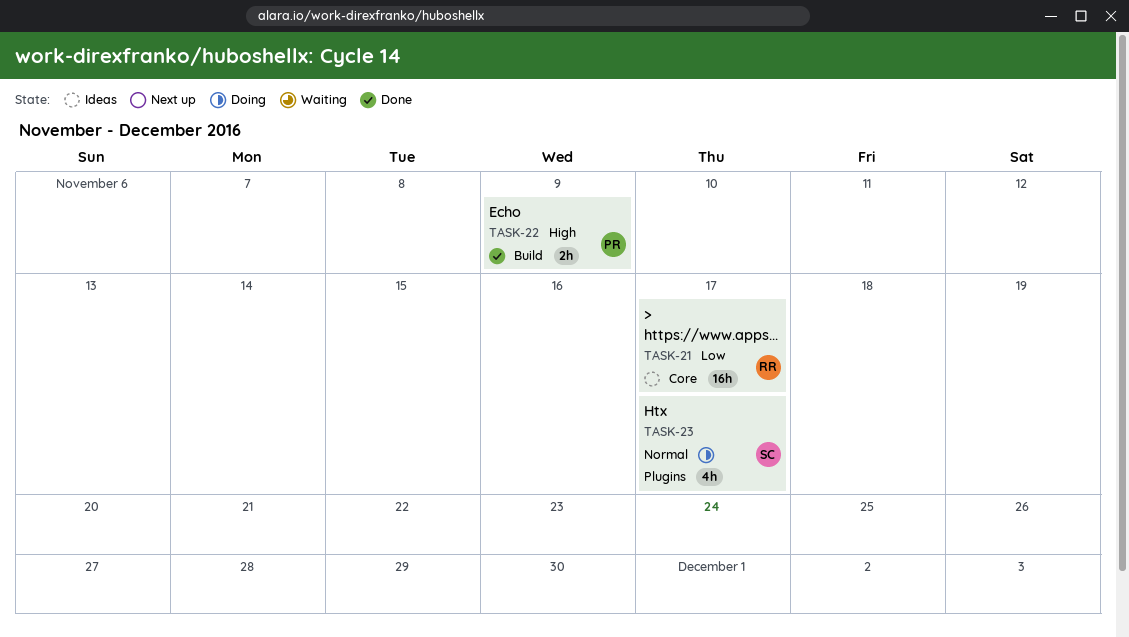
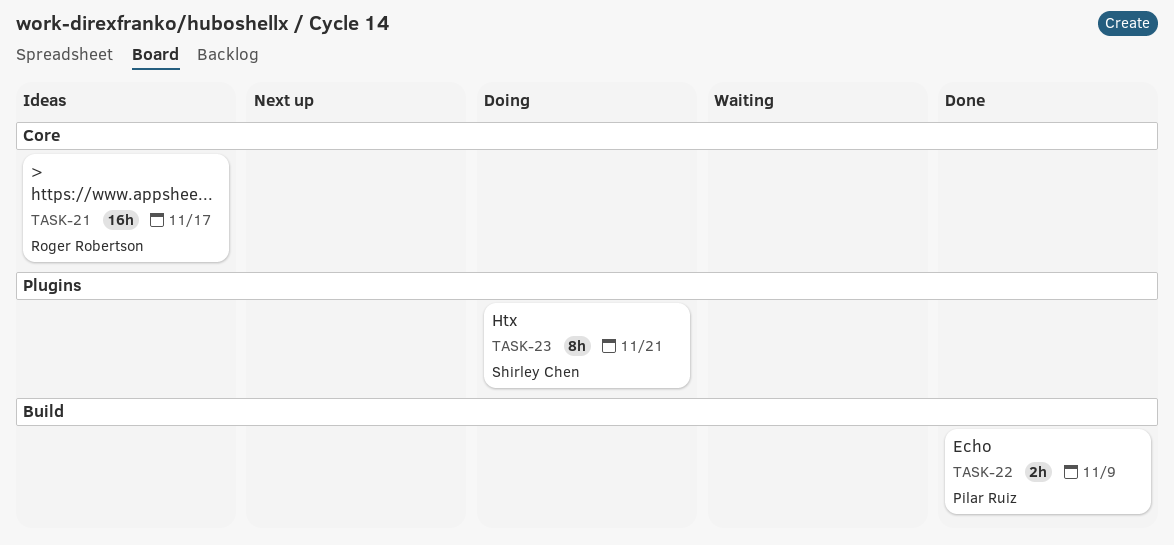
TASK-23, estimate: 4h -> 8h
TASK-23, due: Nov 17 -> Nov 21

